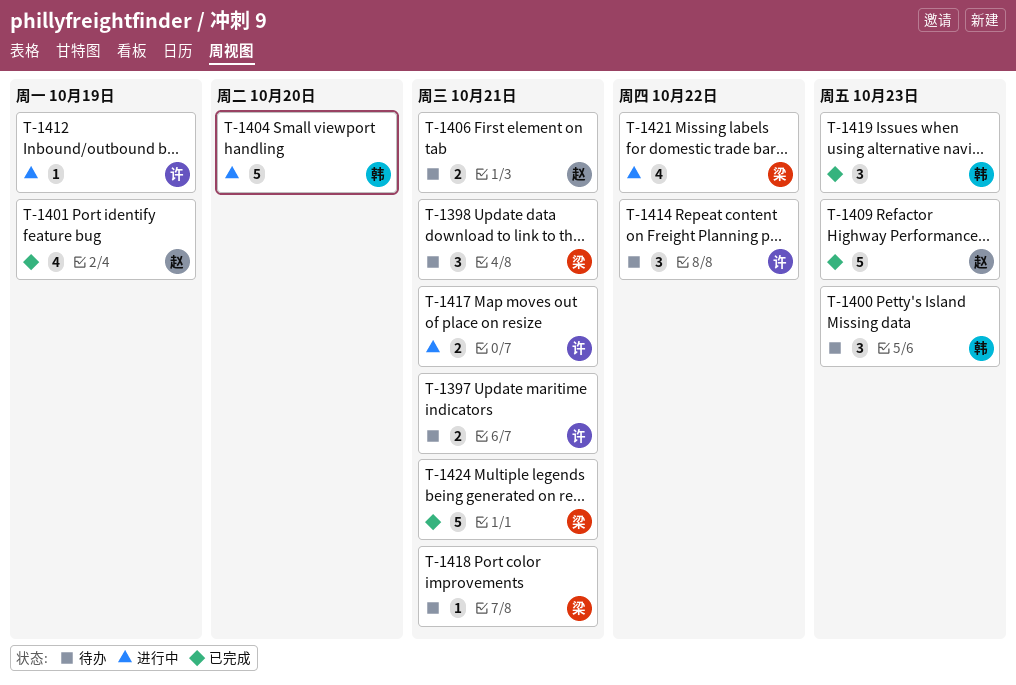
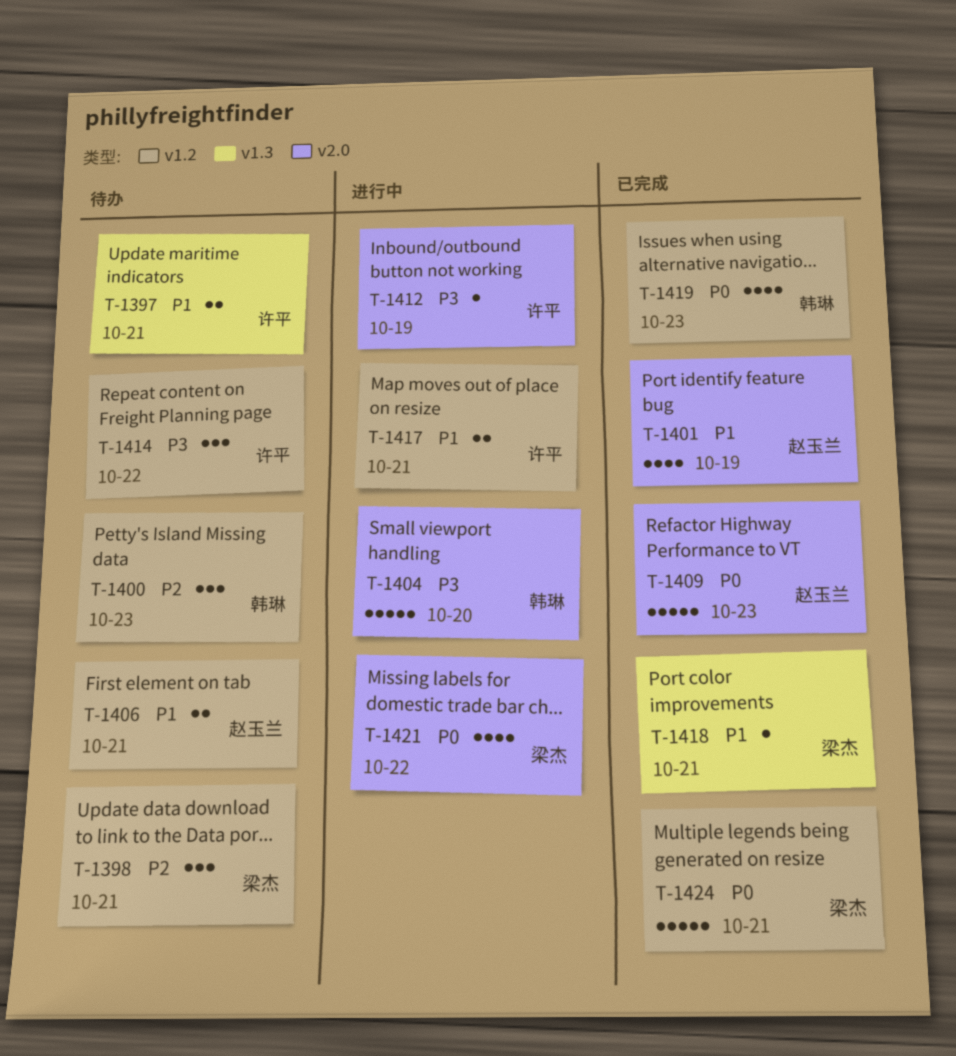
T-1418, status: 待办 -> 已完成
T-1419, estimate: 3 -> 4

